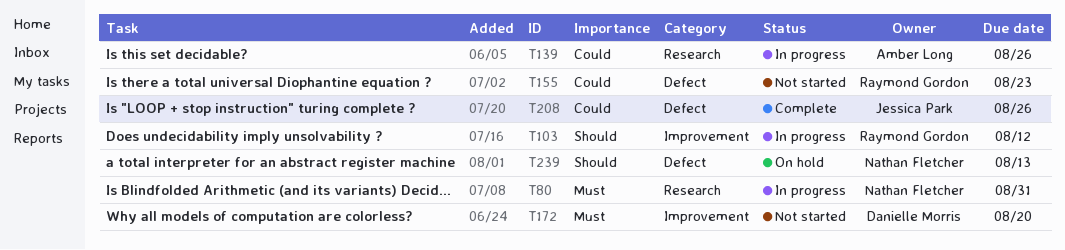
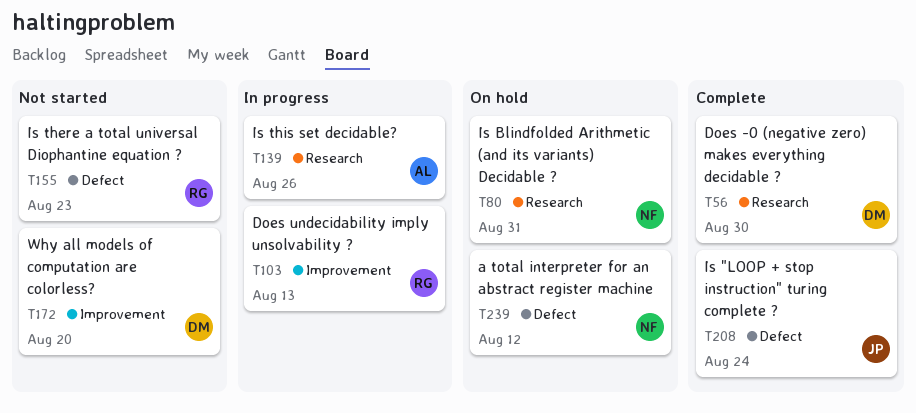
T56: none -> present
T80, status: In progress -> On hold
T103, due: Aug 12 -> Aug 13
T208, due: Aug 26 -> Aug 24
T239, due: Aug 13 -> Aug 12

